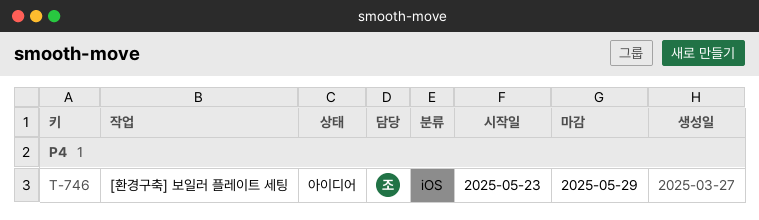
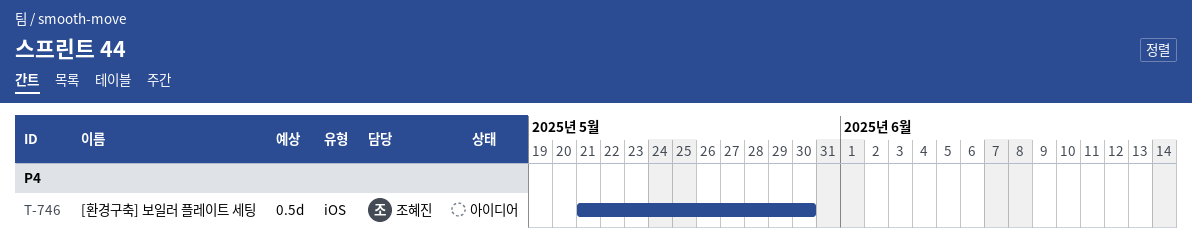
T-746, start: May 23 -> May 21
T-746, due: May 29 -> May 30

